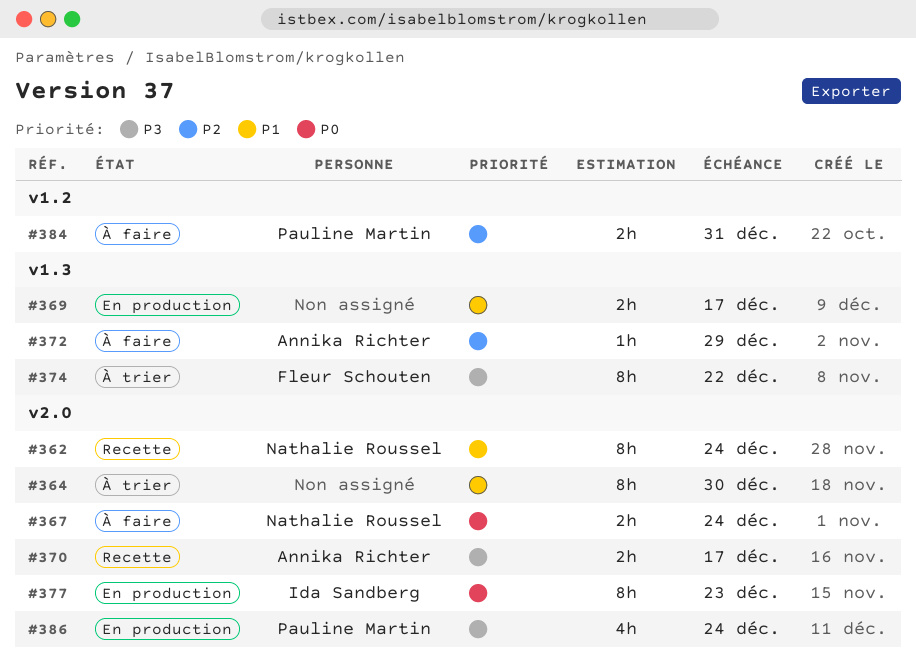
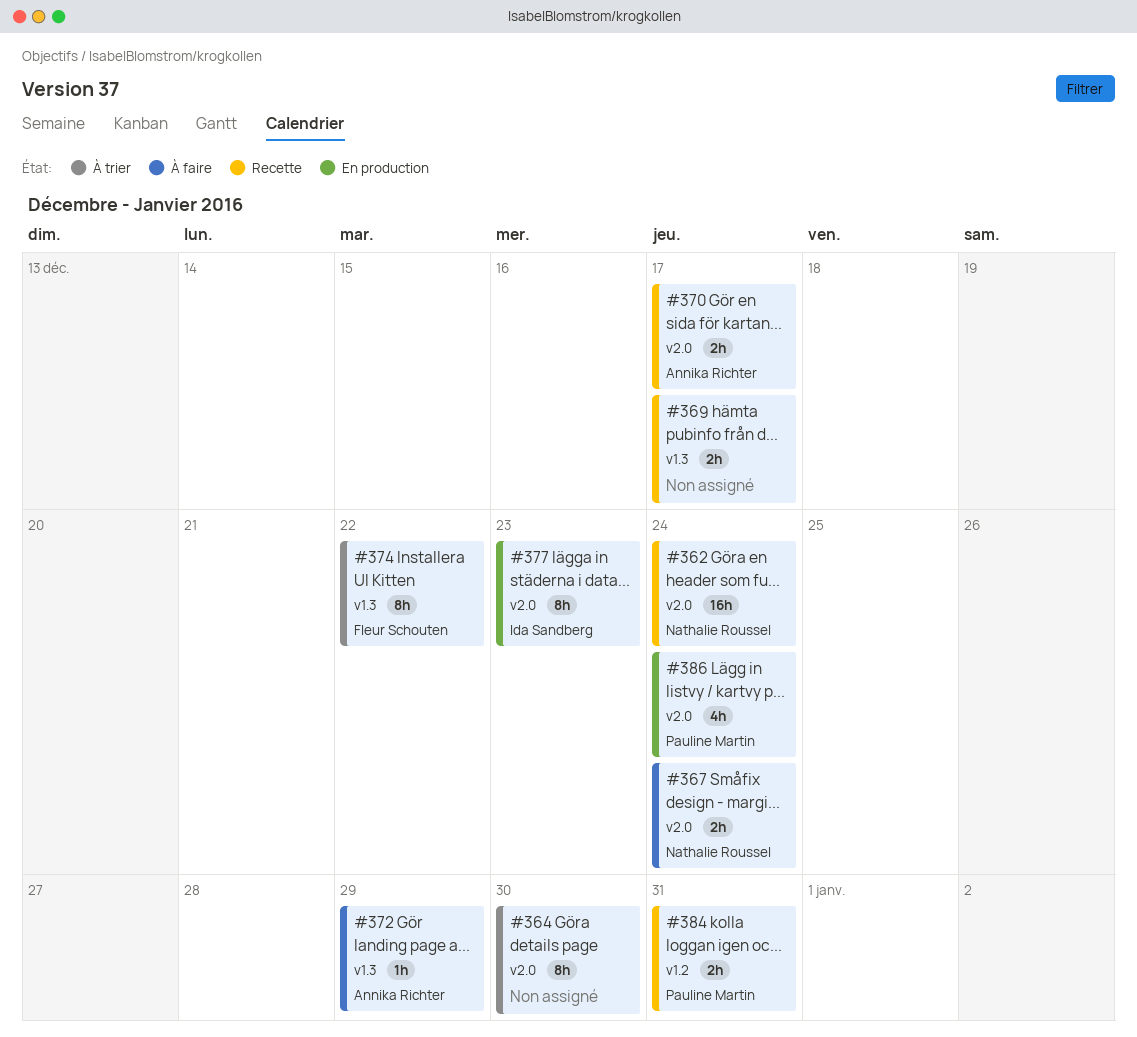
#362, estimate: 8h -> 16h
#369, status: En production -> Recette
#384, status: À faire -> Recette

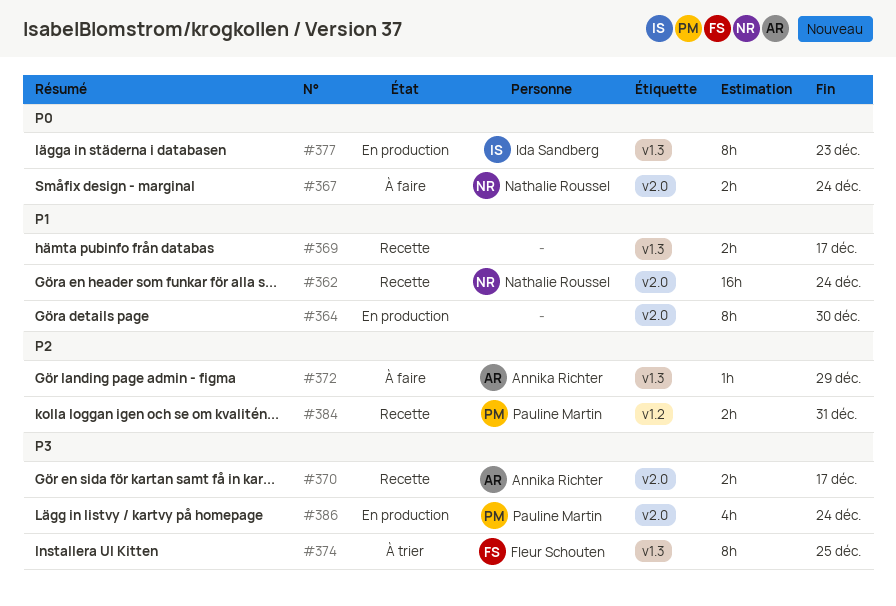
#364, status: À trier -> En production
#374, due: Dec 22 -> Dec 25
#377, label: v2.0 -> v1.3

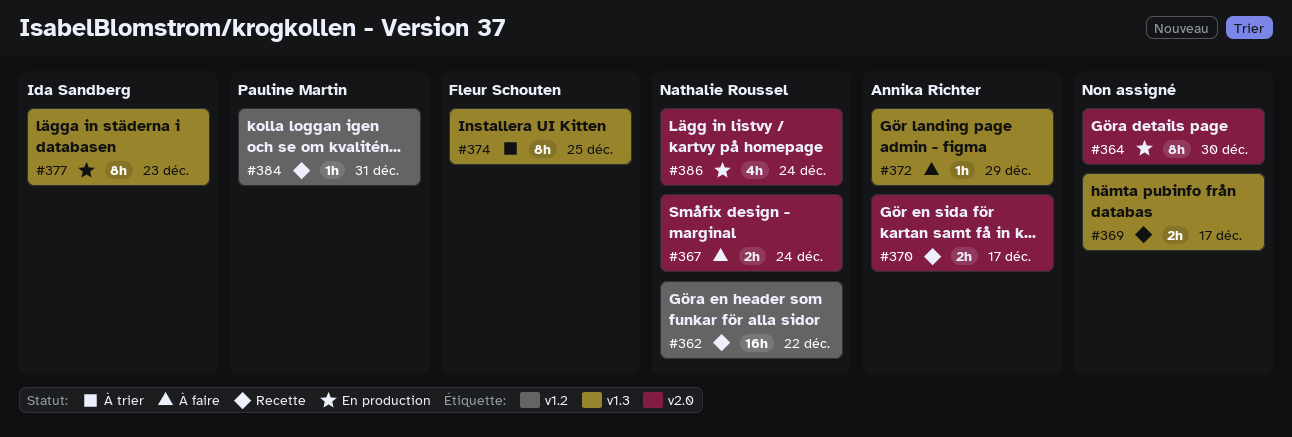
#362, label: v2.0 -> v1.2
#362, due: Dec 24 -> Dec 22
#384, estimate: 2h -> 1h
#386, owner: Pauline Martin -> Nathalie Roussel

